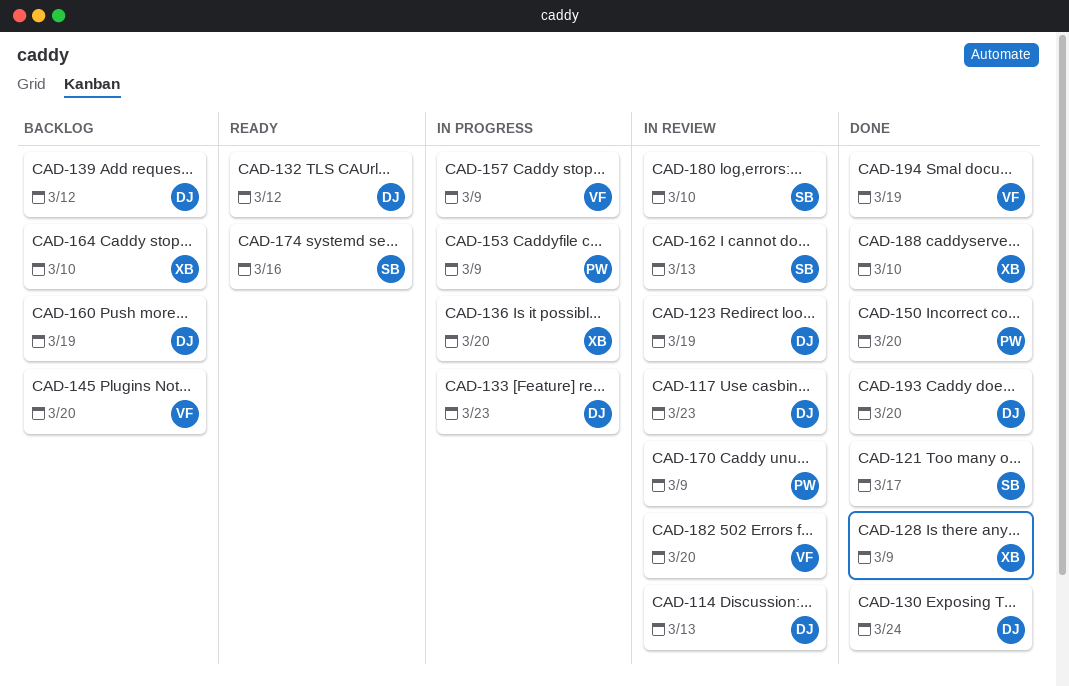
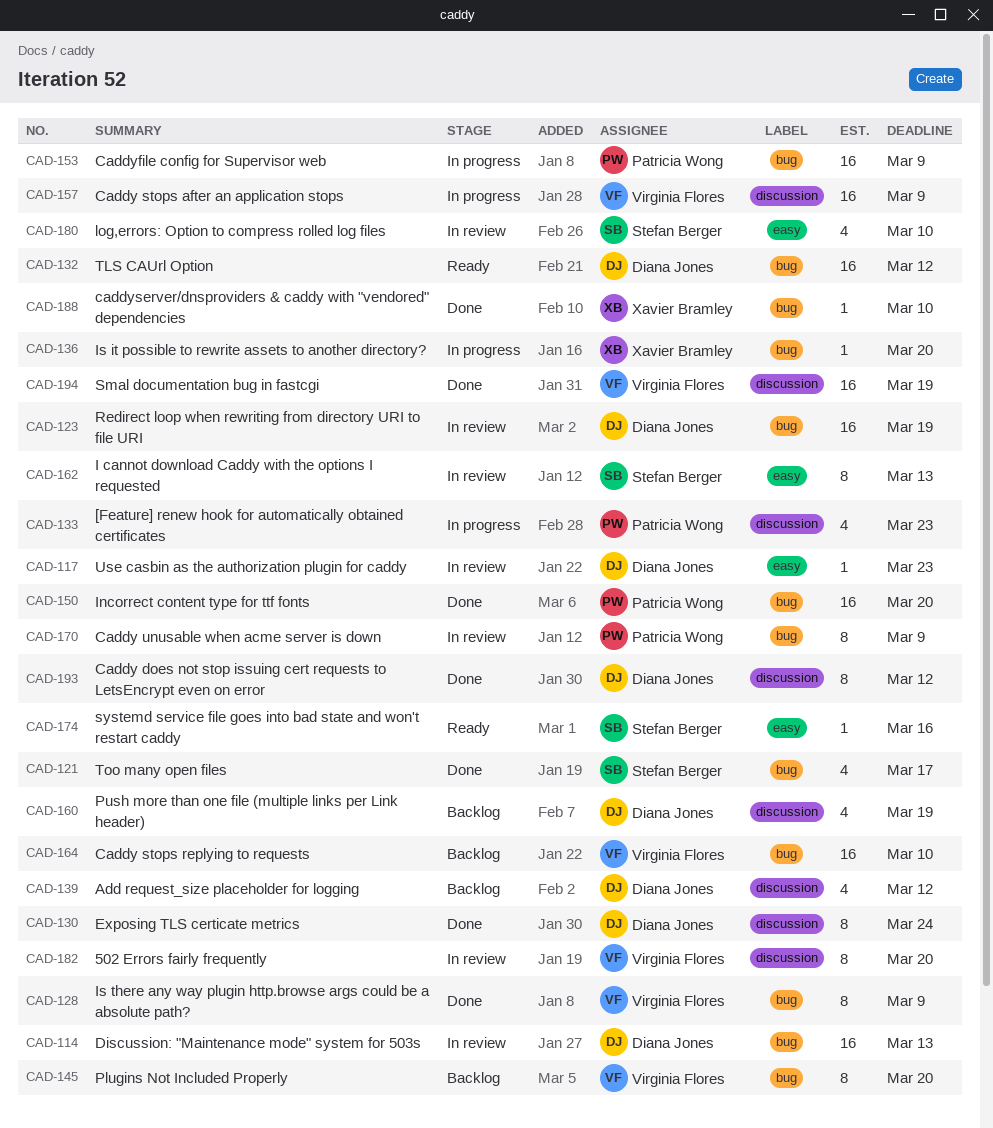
CAD-128, owner: Xavier Bramley -> Virginia Flores
CAD-133, owner: Diana Jones -> Patricia Wong
CAD-164, owner: Xavier Bramley -> Virginia Flores
CAD-193, due: Mar 20 -> Mar 12

